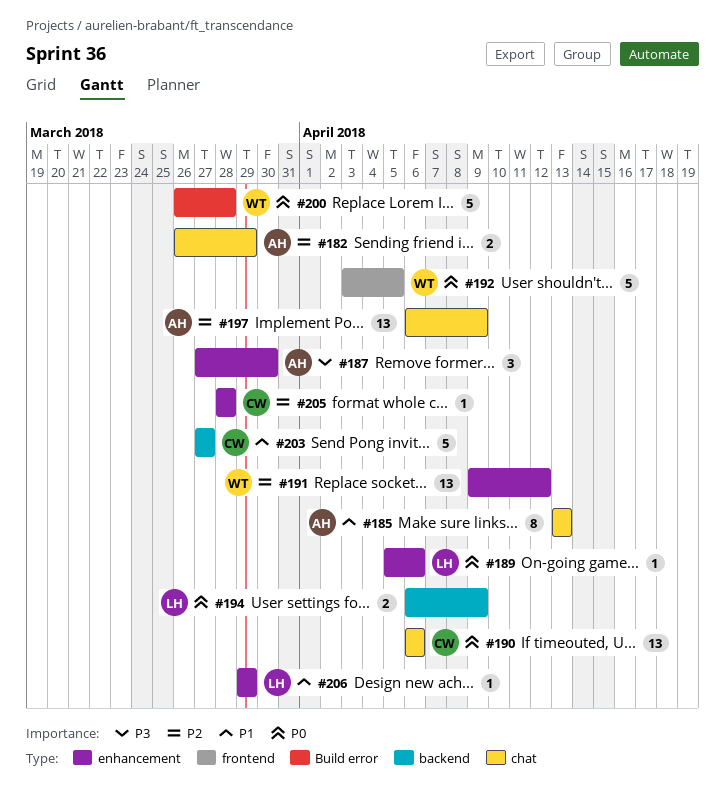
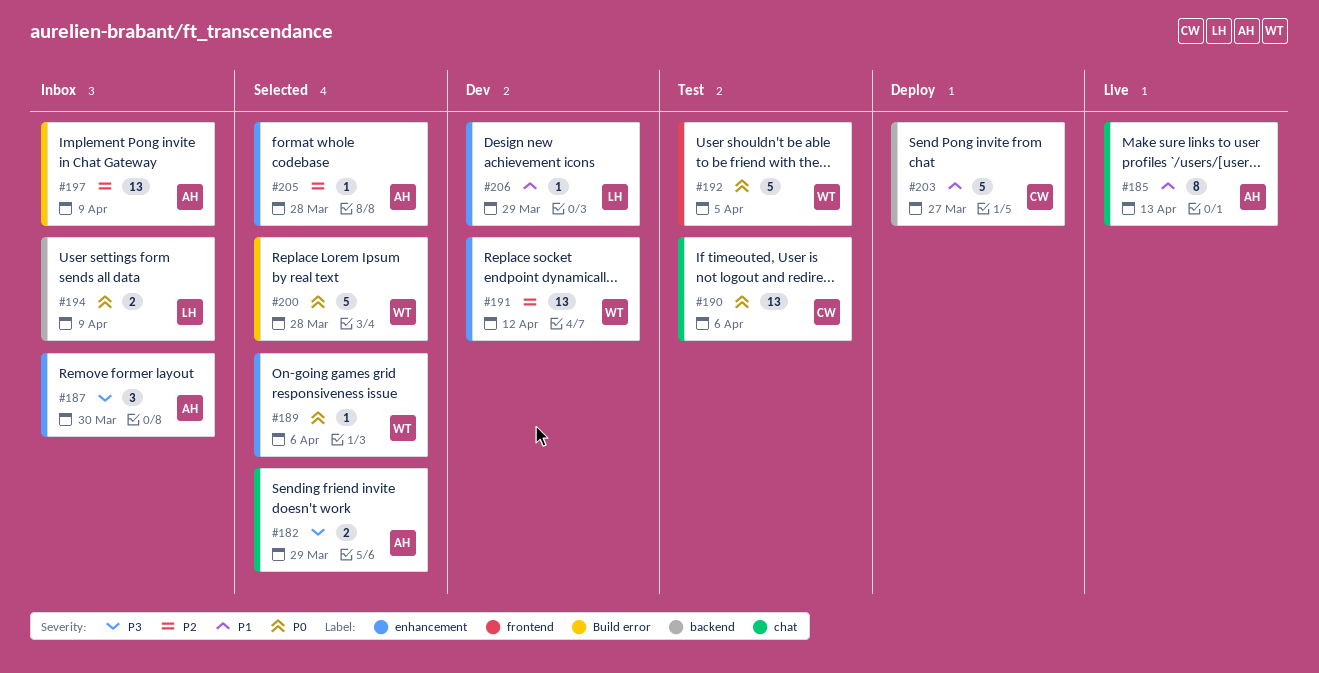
#182, priority: P2 -> P3
#189, owner: LH -> WT
#197, label: chat -> Build error
#205, owner: CW -> AH

